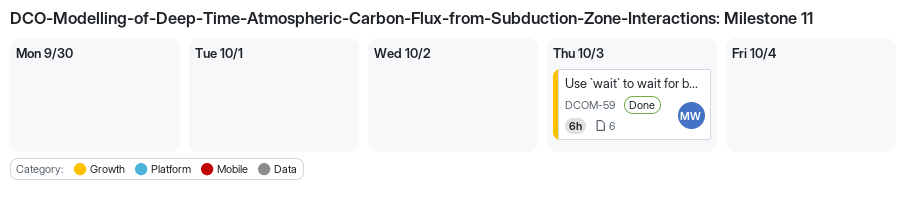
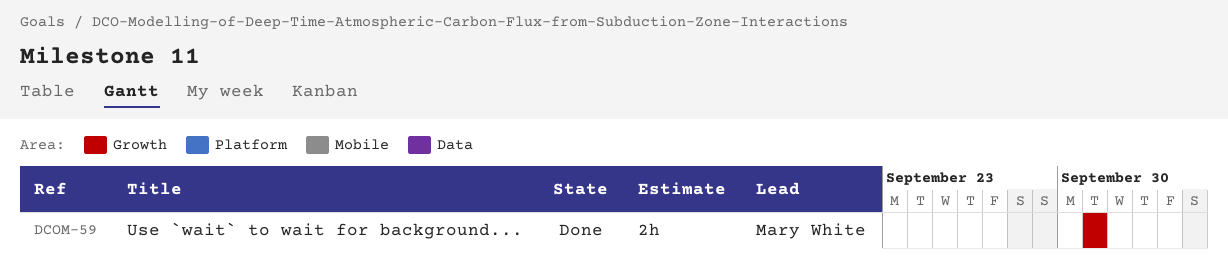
DCOM-59, estimate: 6h -> 2h
DCOM-59, due: Oct 3 -> Oct 1

